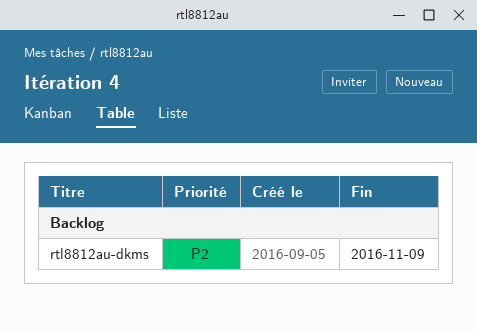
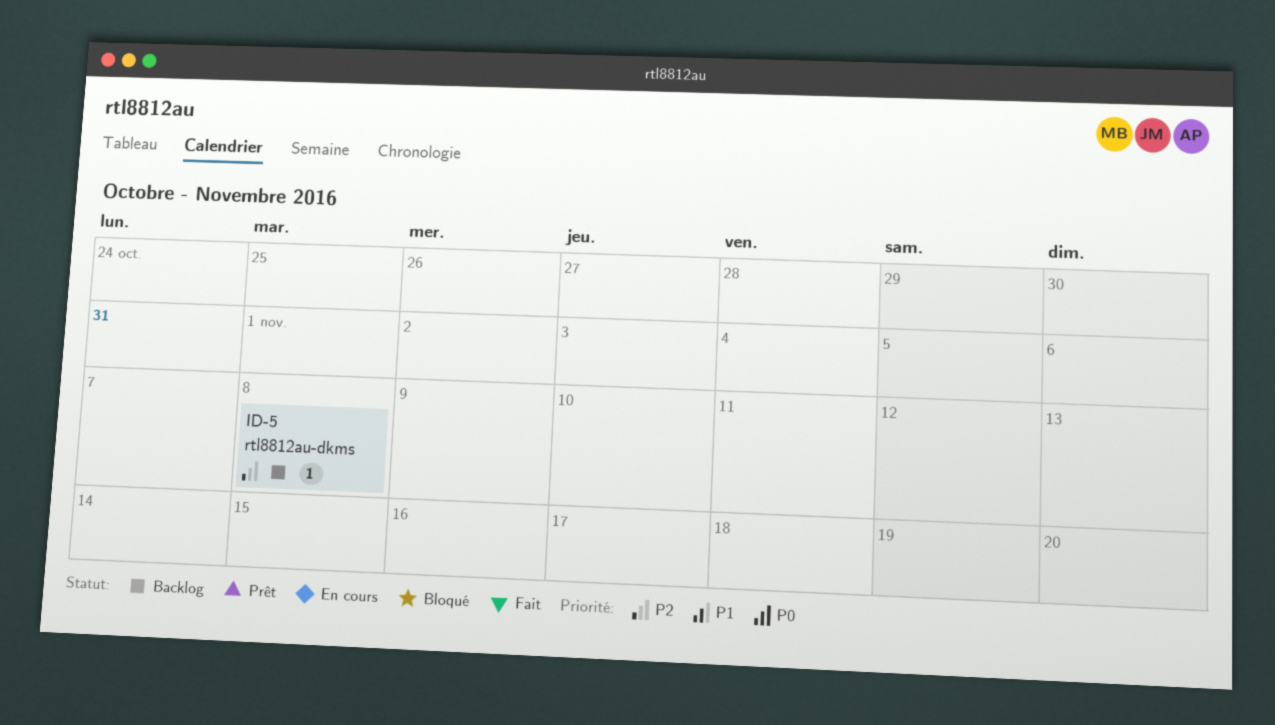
rtl8812au-dkms, due: Nov 9 -> Nov 8

